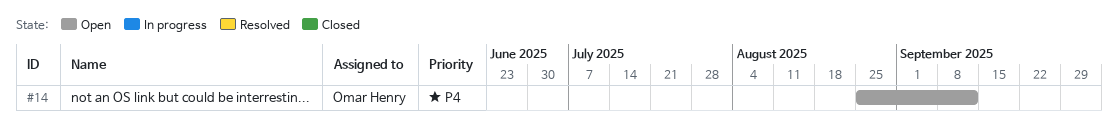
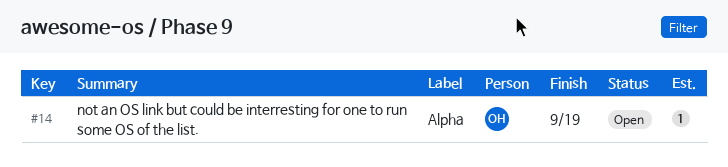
#14, due: Sep 12 -> Sep 19

